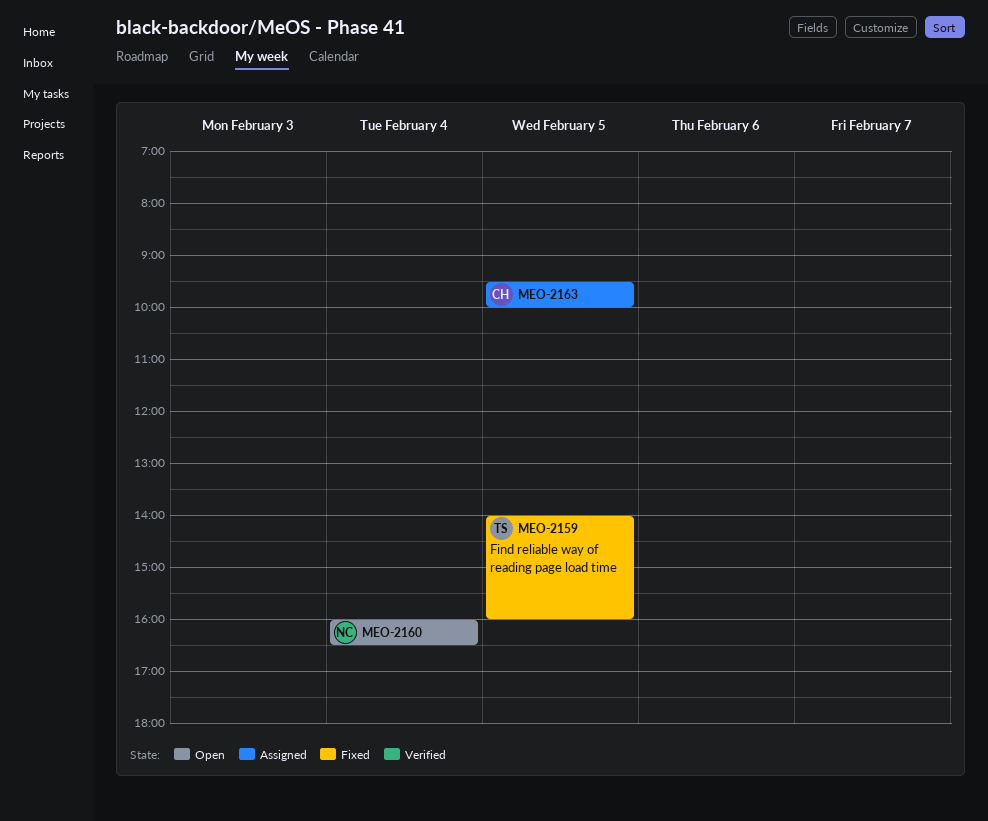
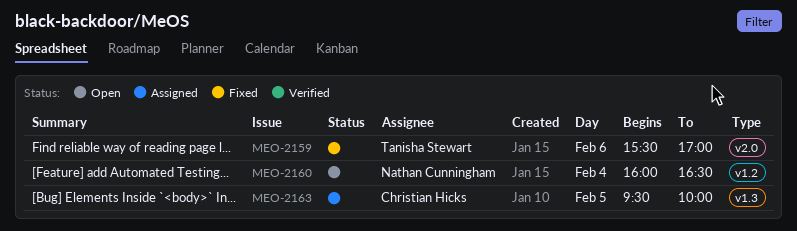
MEO-2159, day: Feb 5 -> Feb 6
MEO-2159, begins: 14:00 -> 15:30
MEO-2159, ends: 16:00 -> 17:00

